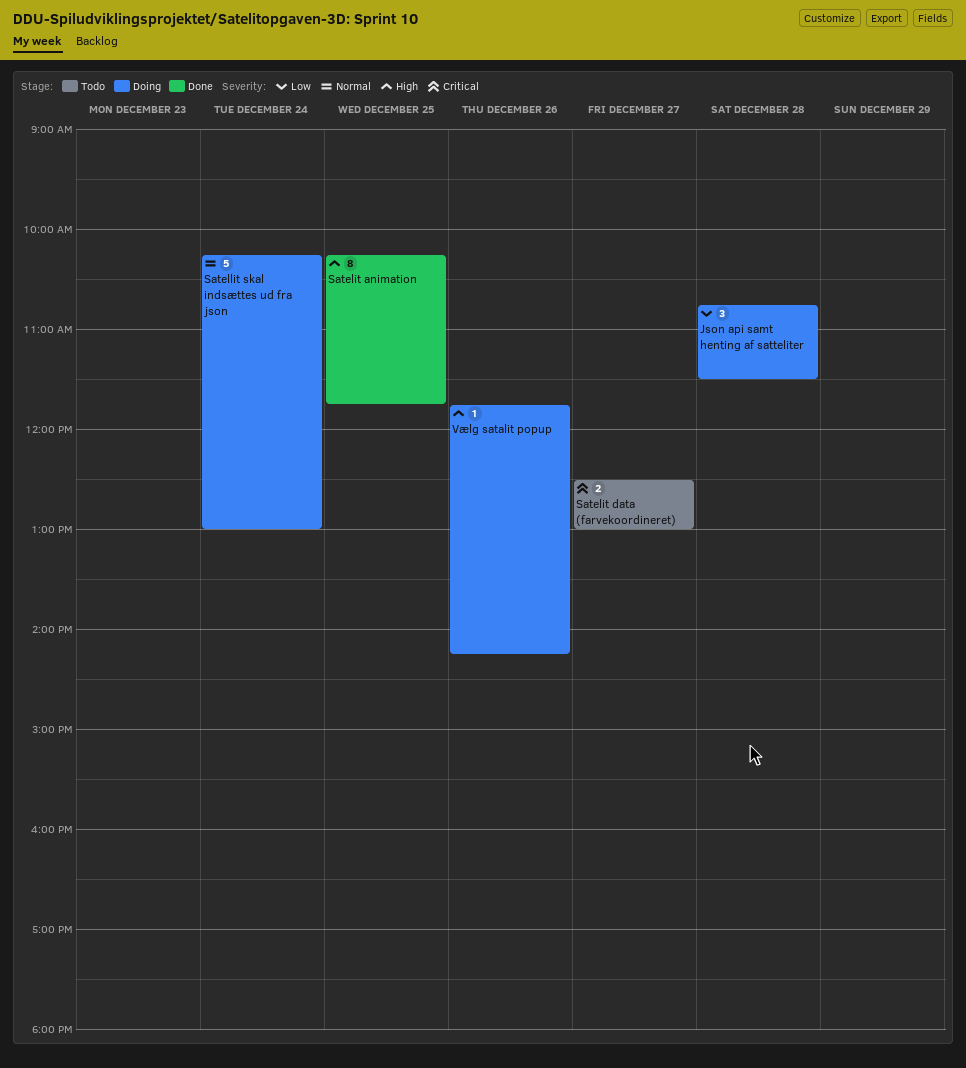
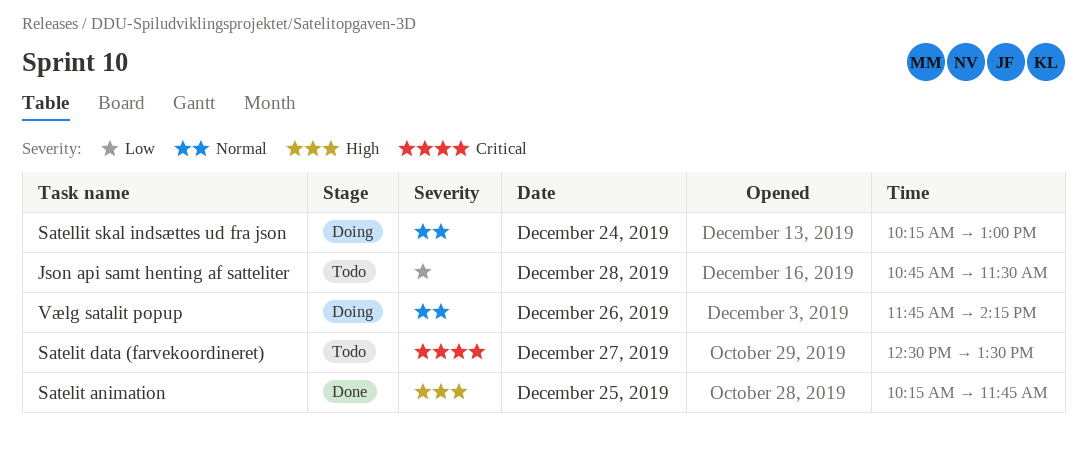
Json api samt henting af satteliter, status: Doing -> Todo
Satelit data (farvekoordineret), ends: 13:00 -> 13:30
Vælg satalit popup, priority: High -> Normal

